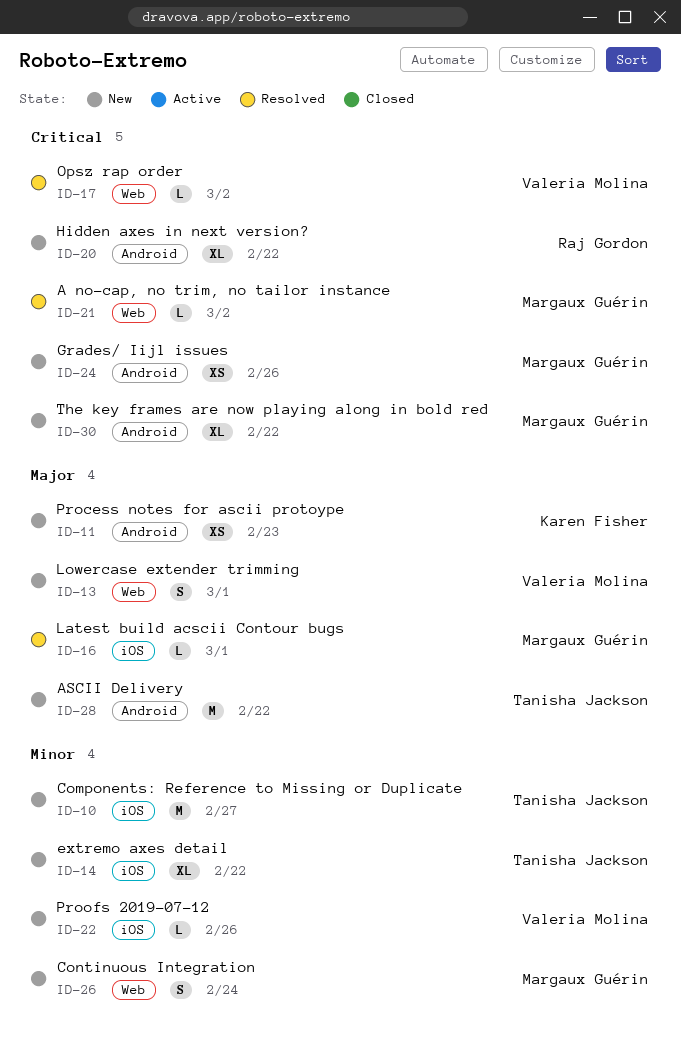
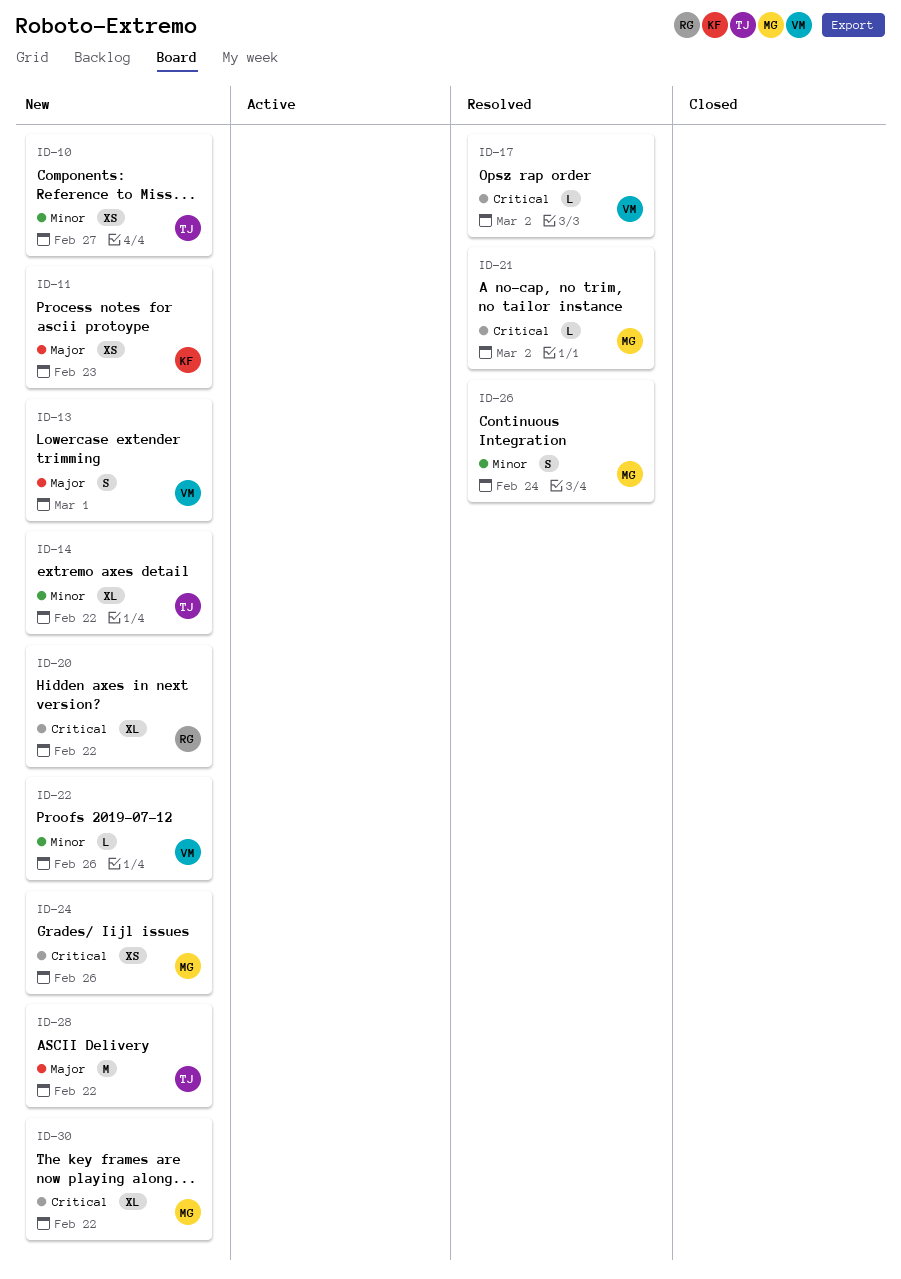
ID-10, estimate: M -> XS
ID-16: present -> none
ID-26, status: New -> Resolved

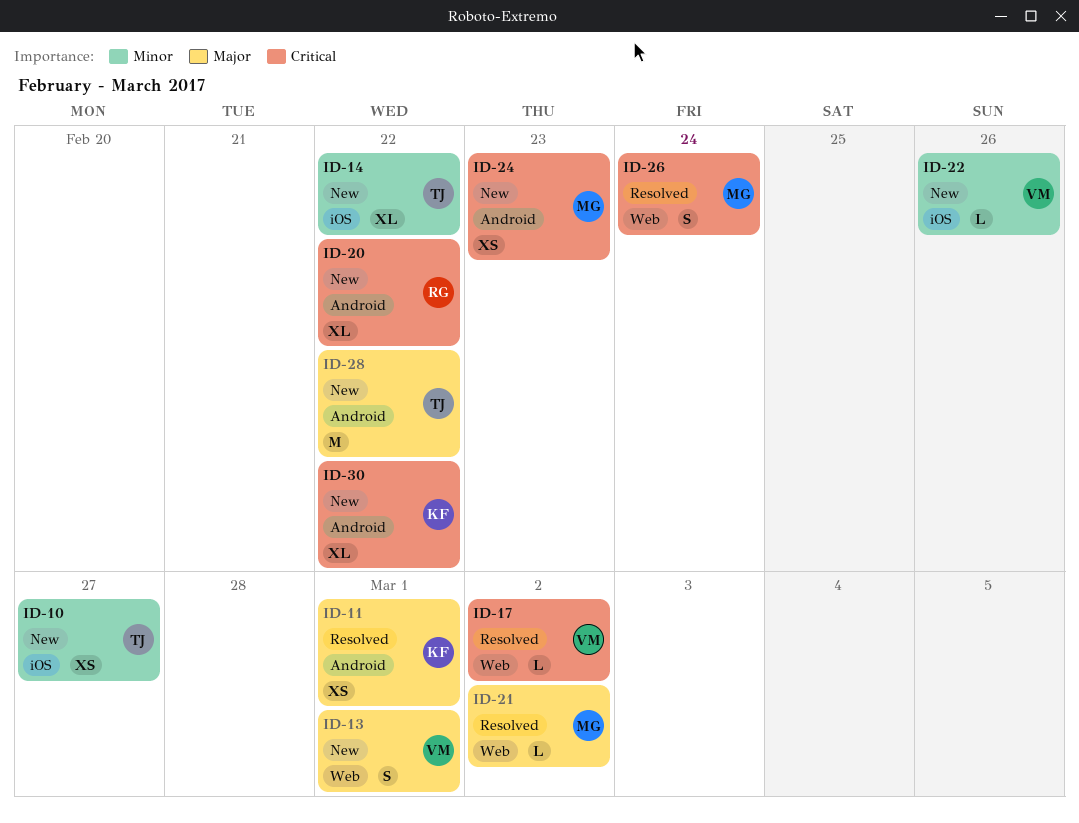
ID-11, status: New -> Resolved
ID-11, due: Feb 23 -> Mar 1
ID-21, priority: Critical -> Major
ID-24, due: Feb 26 -> Feb 23
ID-26, priority: Minor -> Critical
ID-30, owner: MG -> KF

